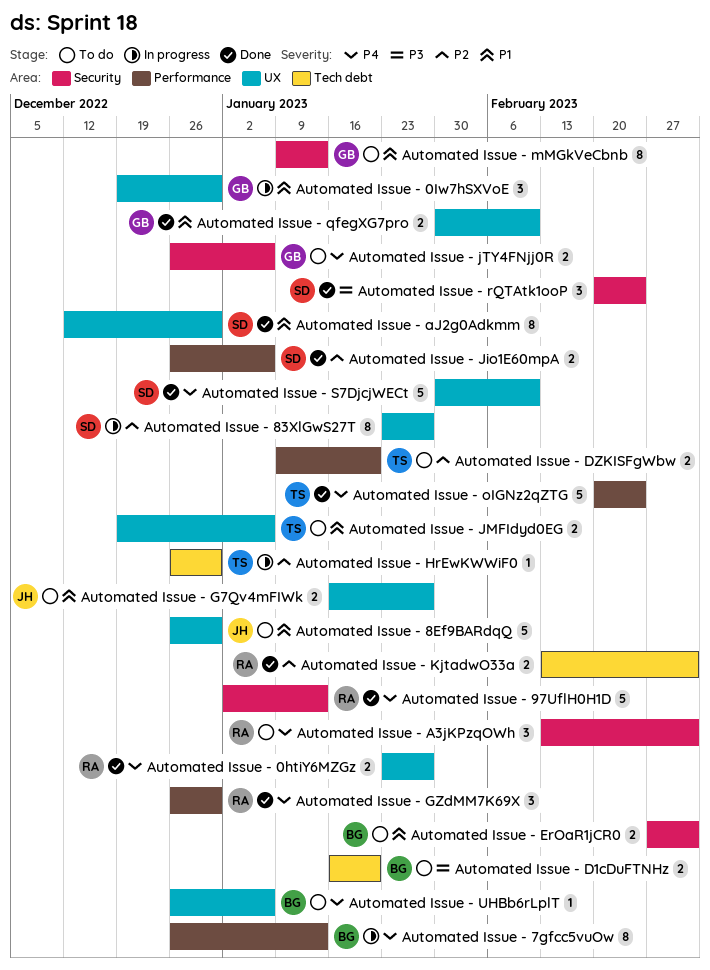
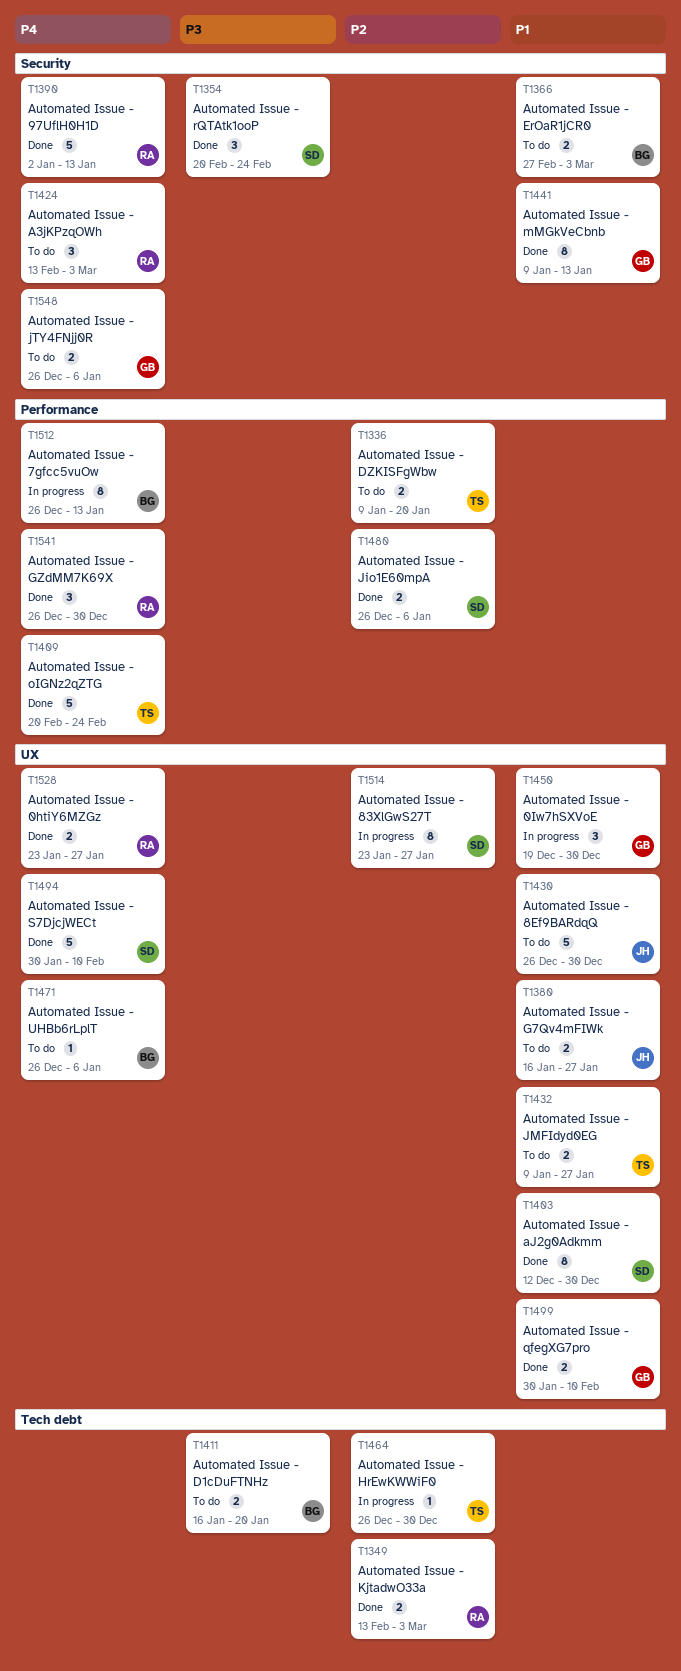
Automated Issue - JMFIdyd0EG, start: Dec 19 -> Jan 9
Automated Issue - JMFIdyd0EG, due: Jan 6 -> Jan 27
Automated Issue - mMGkVeCbnb, status: To do -> Done

